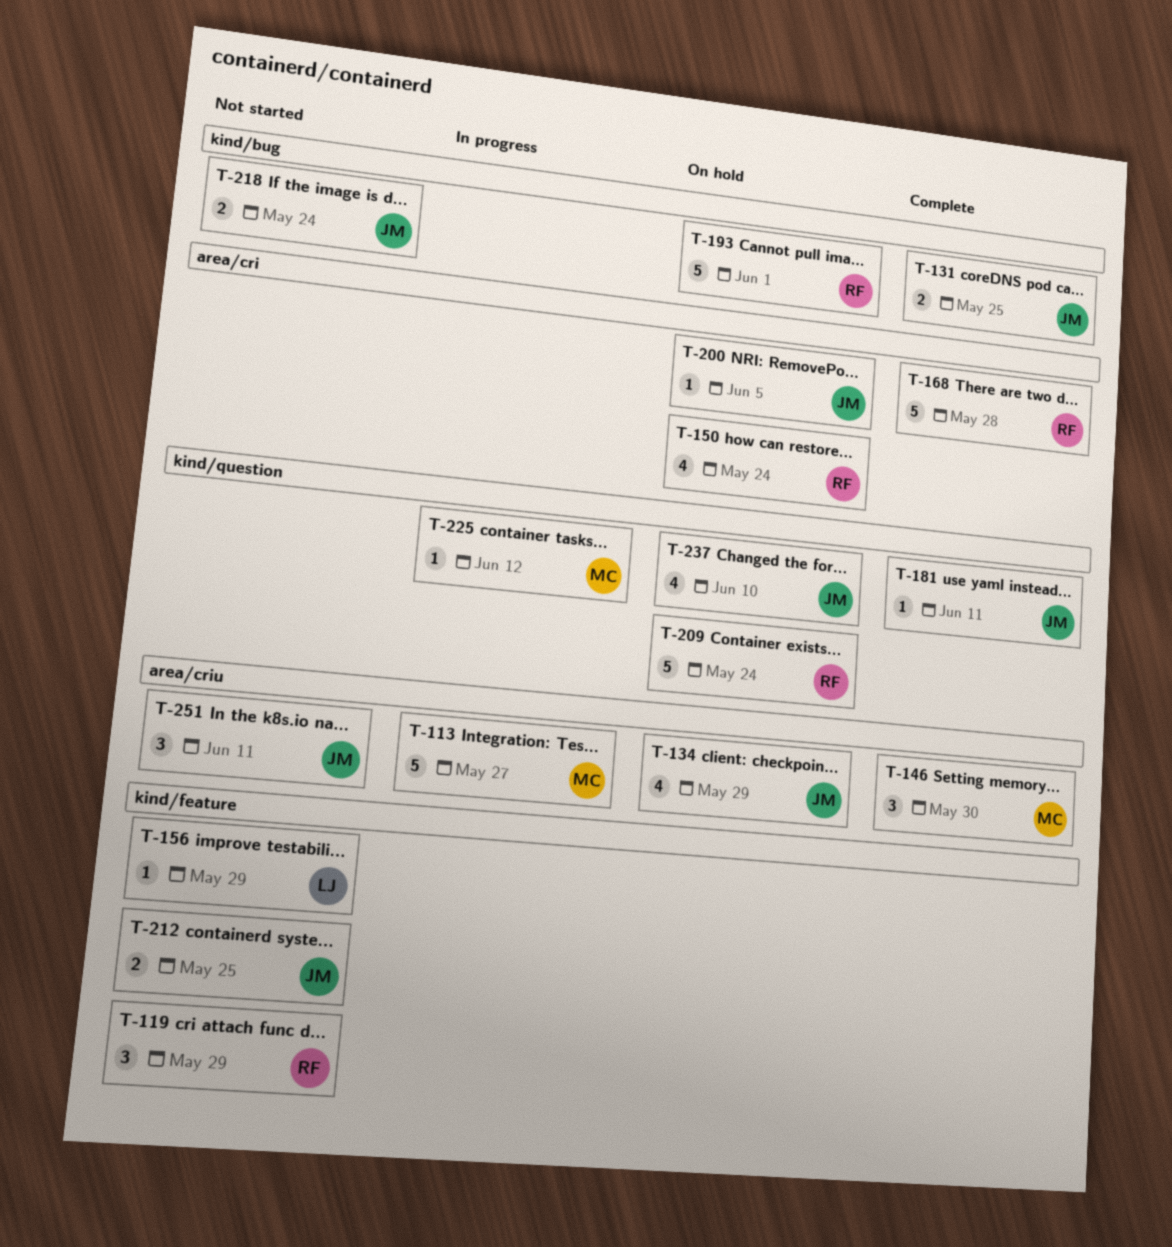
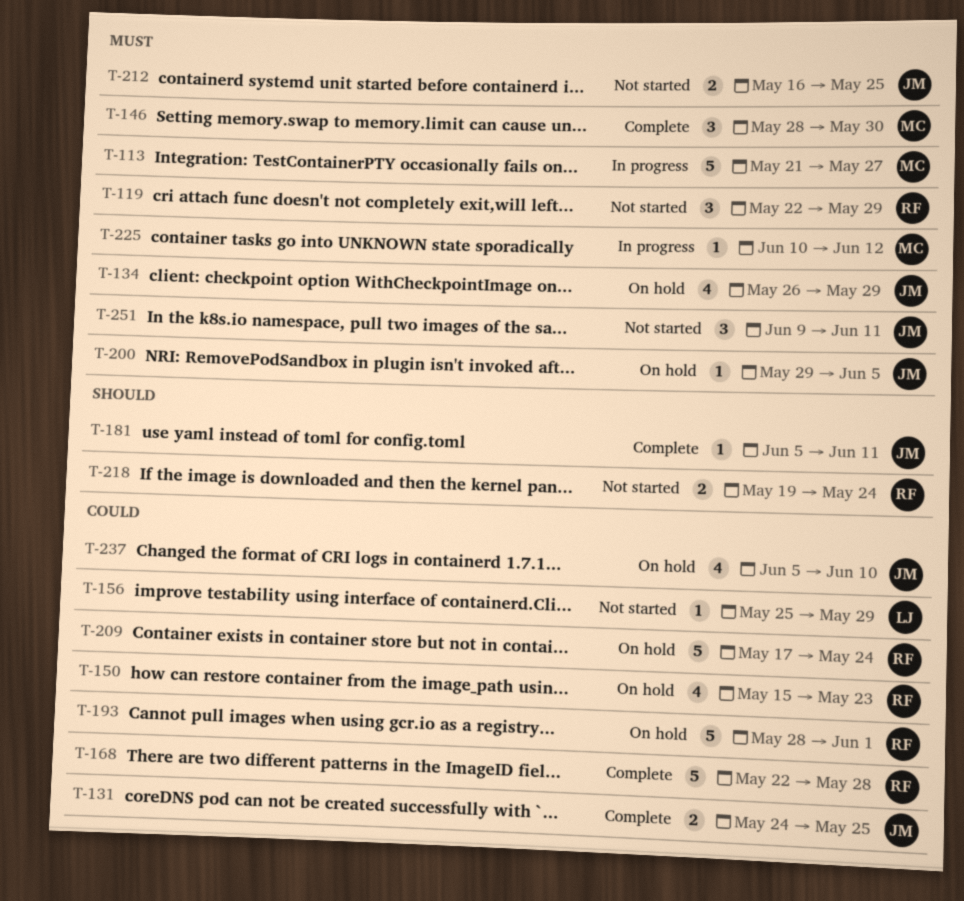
T-150, due: May 24 -> May 23
T-218, owner: JM -> RF

